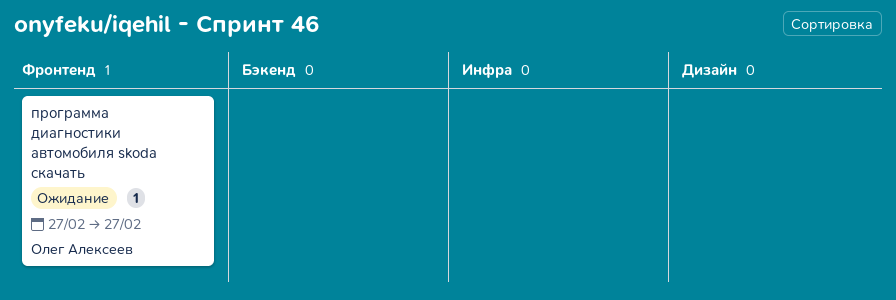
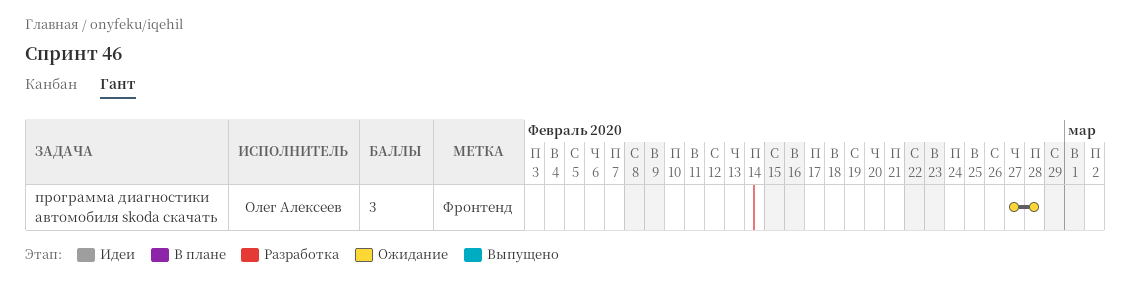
программа диагностики автомобиля skoda скачать, estimate: 1 -> 3
программа диагностики автомобиля skoda скачать, due: Feb 27 -> Feb 28

